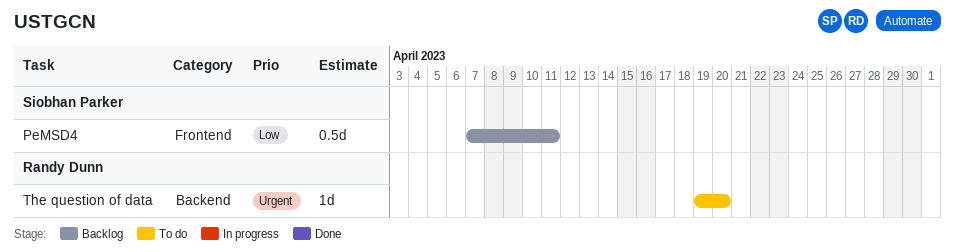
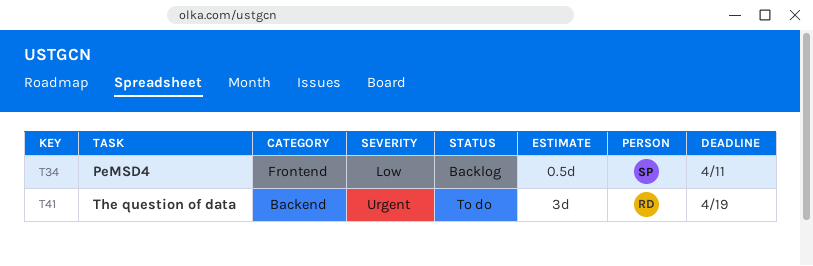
The question of data, estimate: 1d -> 3d
The question of data, due: Apr 20 -> Apr 19

